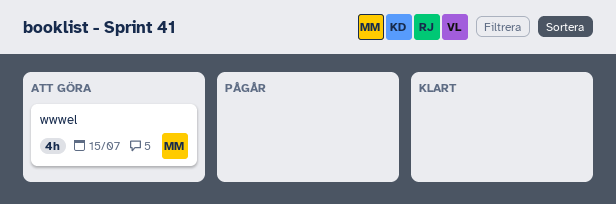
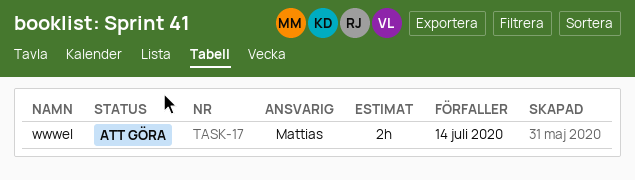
wwwel, estimate: 4h -> 2h
wwwel, due: Jul 15 -> Jul 14

